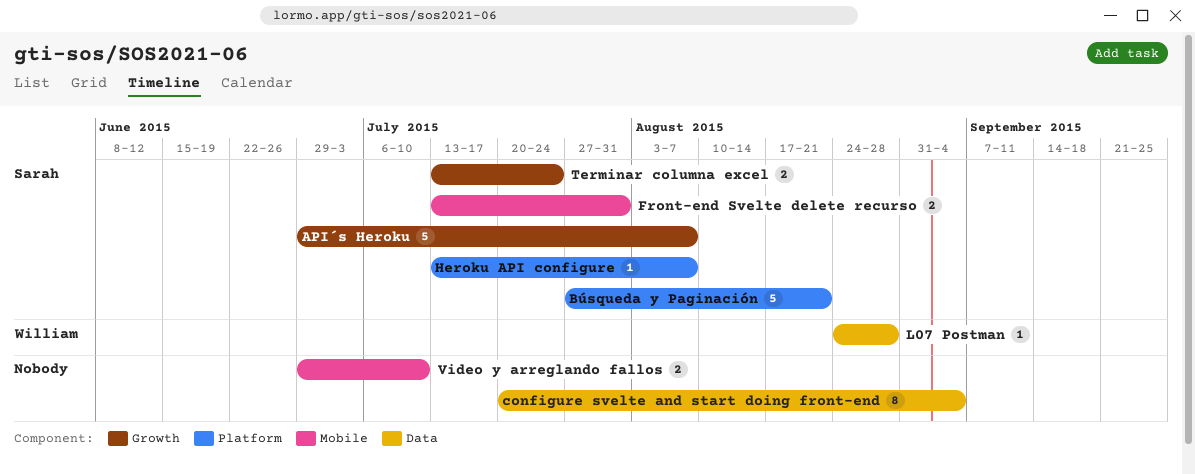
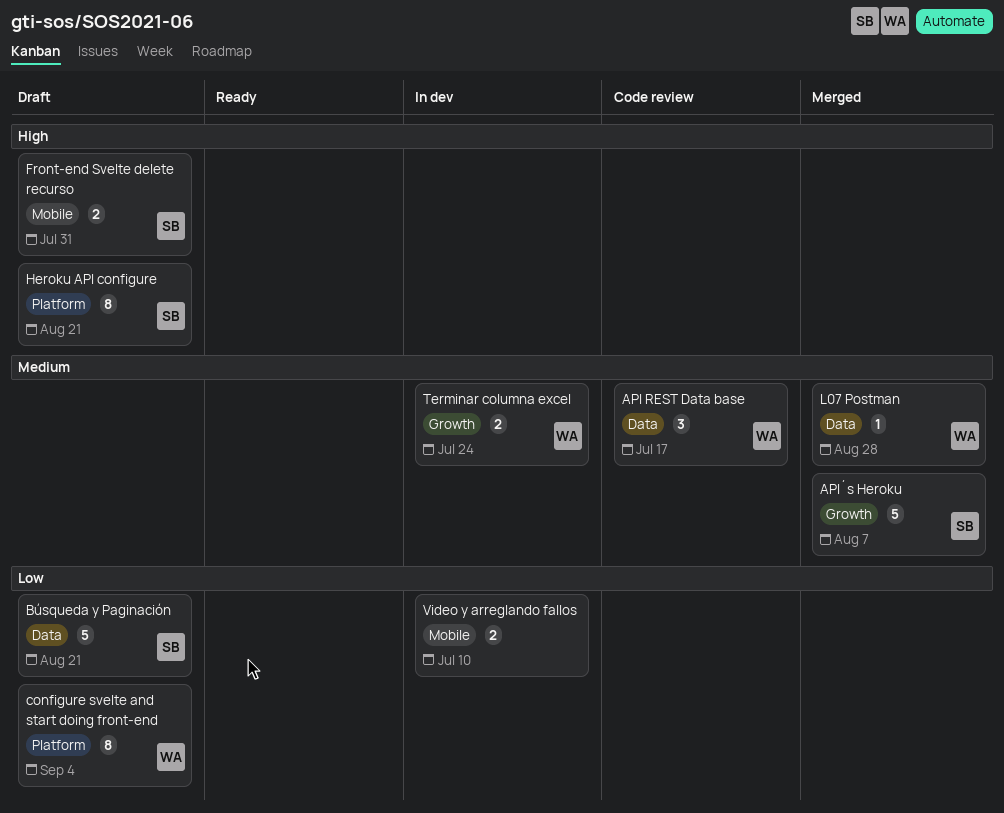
API REST Data base: none -> present
Búsqueda y Paginación, label: Platform -> Data
configure svelte and start doing front-end, owner: none -> William
configure svelte and start doing front-end, label: Data -> Platform
Heroku API configure, estimate: 1 -> 8
Heroku API configure, due: Aug 7 -> Aug 21
Terminar columna excel, owner: Sarah -> William

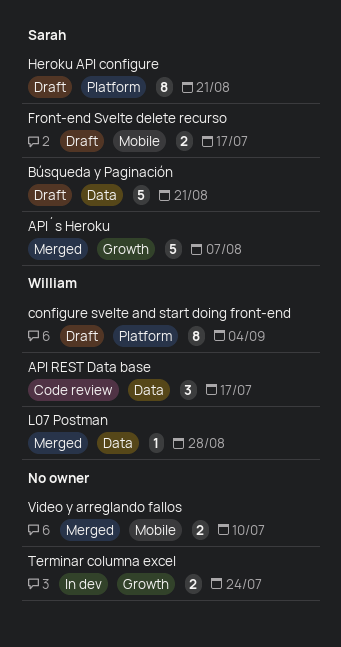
Front-end Svelte delete recurso, due: Jul 31 -> Jul 17
Terminar columna excel, owner: William -> none
Video y arreglando fallos, status: In dev -> Merged

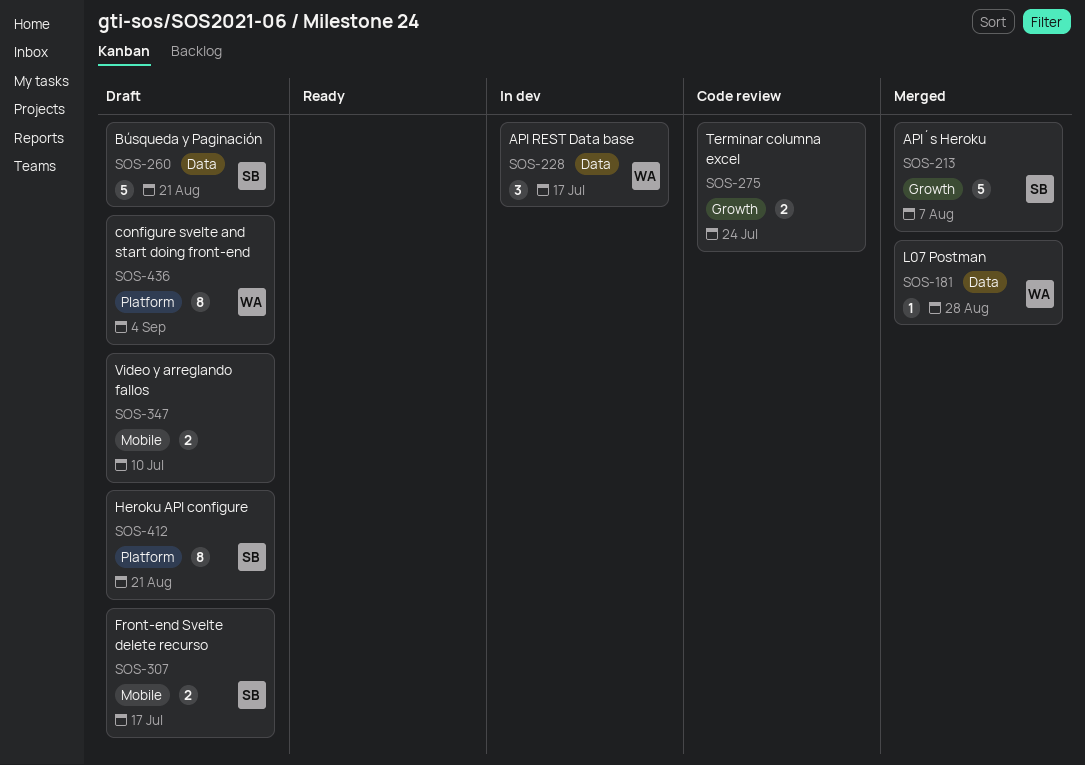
API REST Data base, status: Code review -> In dev
Terminar columna excel, status: In dev -> Code review
Video y arreglando fallos, status: Merged -> Draft

